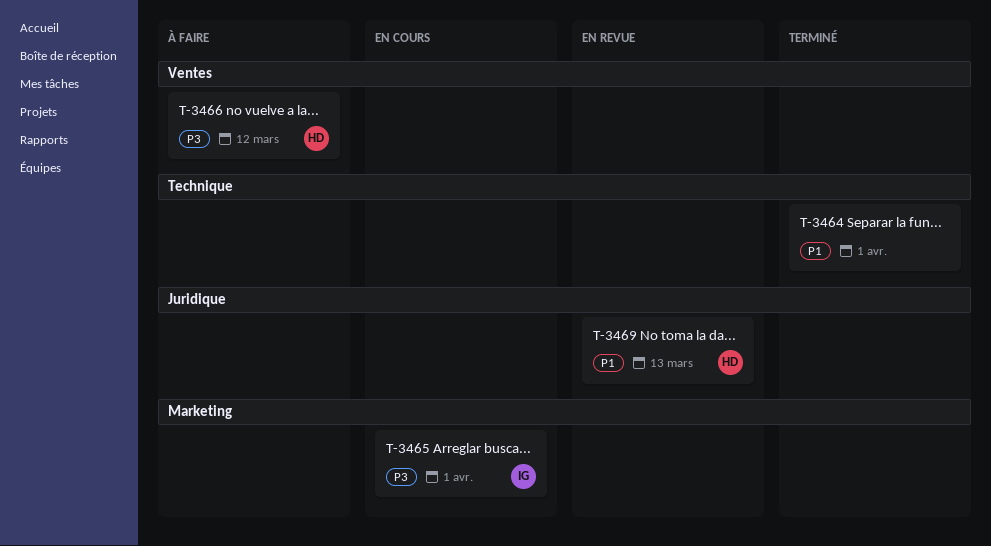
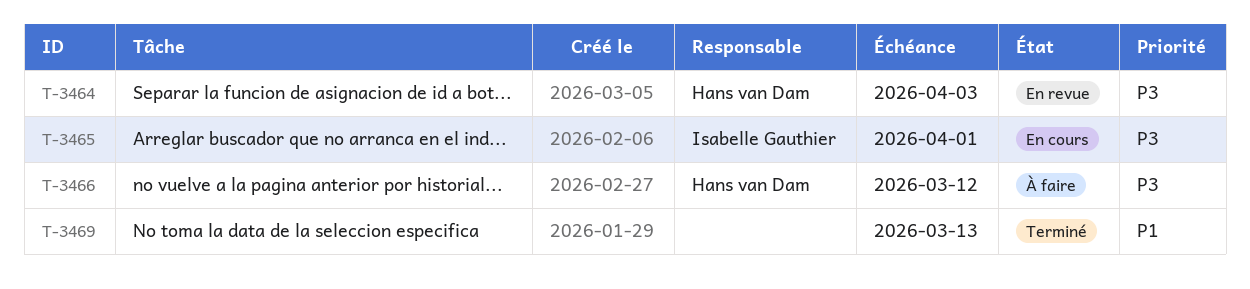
T-3464, status: Terminé -> En revue
T-3464, owner: none -> Hans van Dam
T-3464, priority: P1 -> P3
T-3464, due: Apr 1 -> Apr 3
T-3469, status: En revue -> Terminé
T-3469, owner: Hans van Dam -> none

